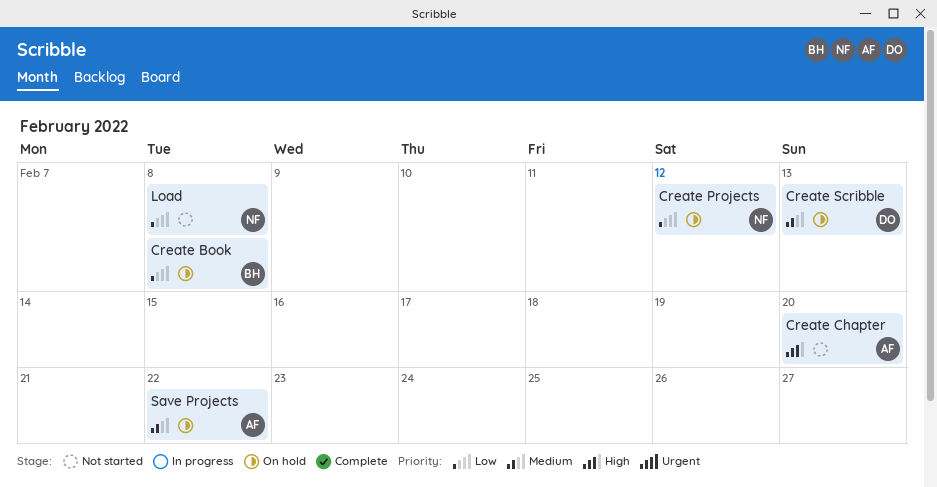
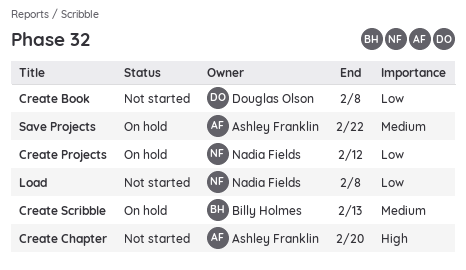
Create Book, status: On hold -> Not started
Create Book, owner: Billy Holmes -> Douglas Olson
Create Scribble, owner: Douglas Olson -> Billy Holmes

